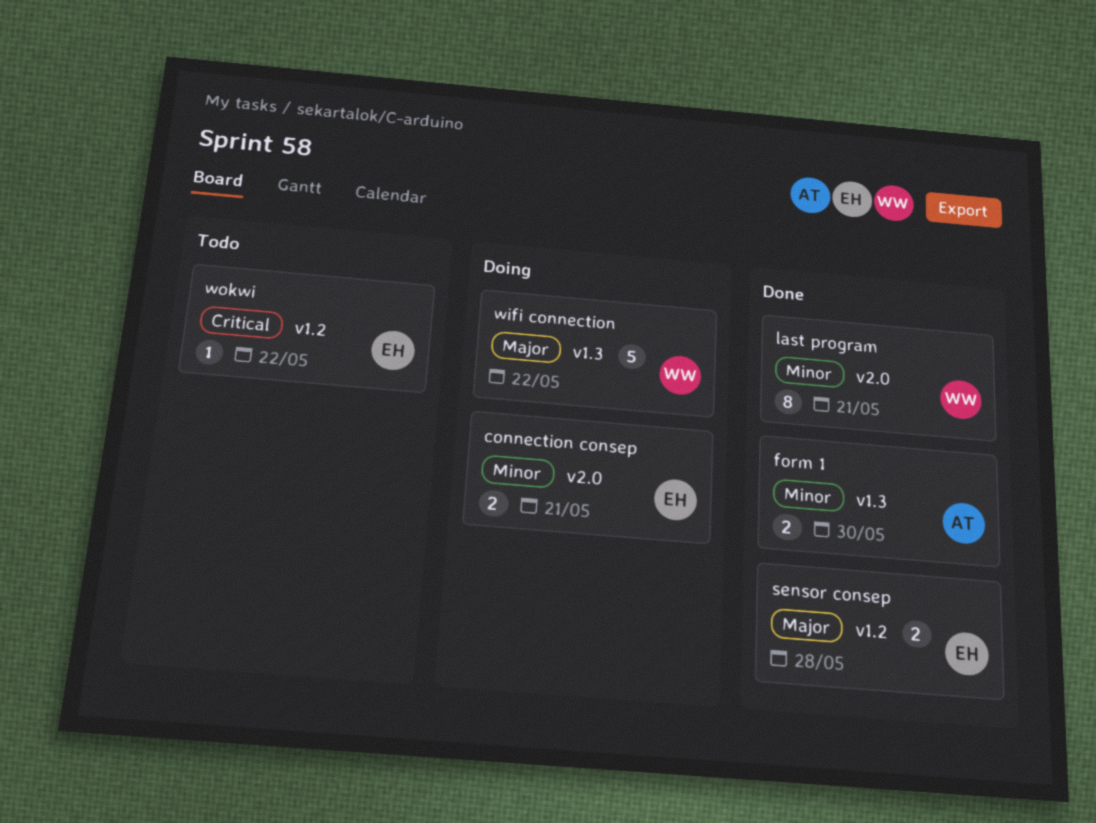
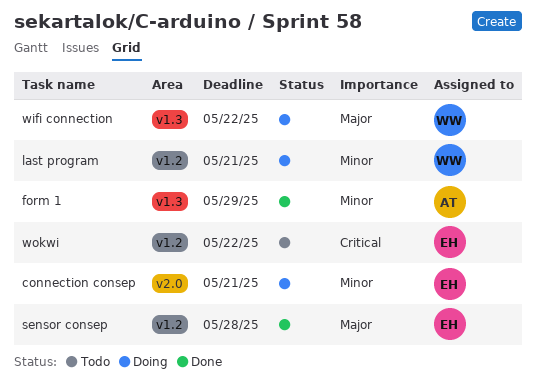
form 1, due: May 30 -> May 29
last program, status: Done -> Doing
last program, label: v2.0 -> v1.2

